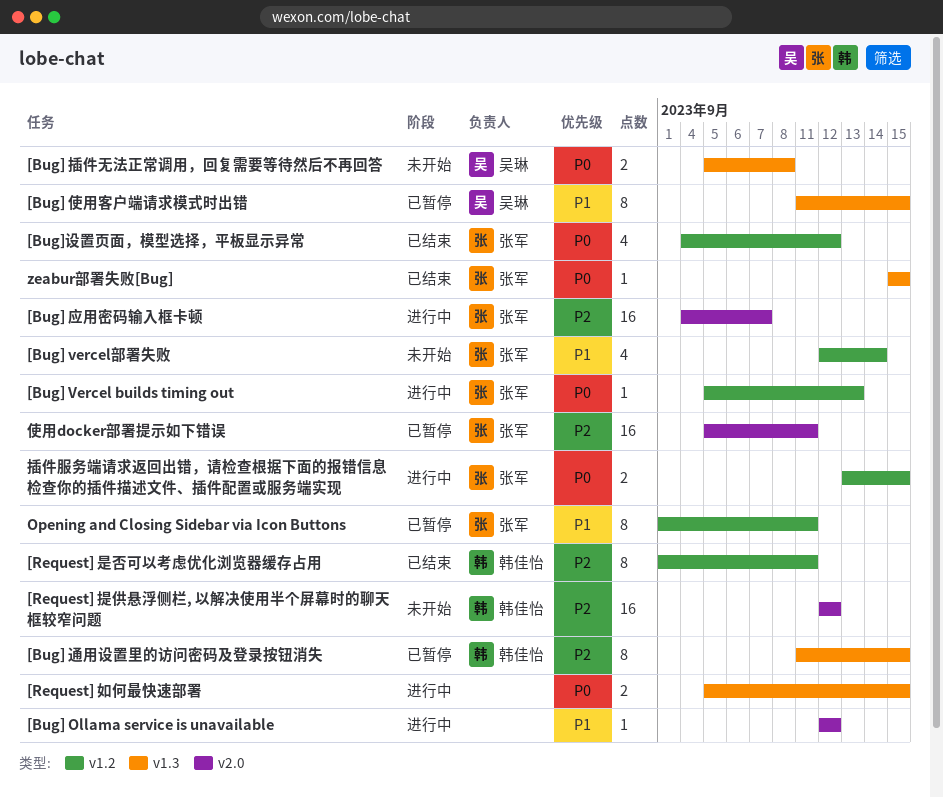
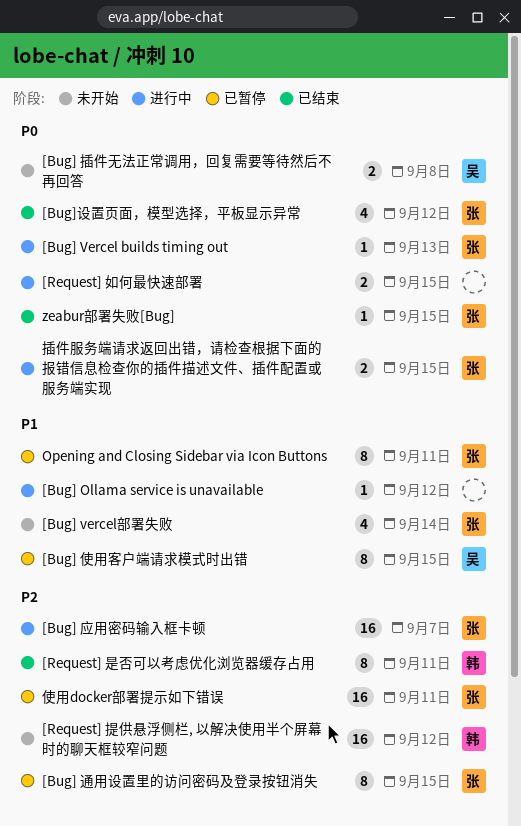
[Bug] 通用设置里的访问密码及登录按钮消失, owner: 韩佳怡 -> 张军

